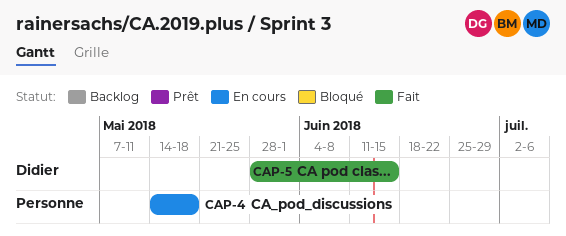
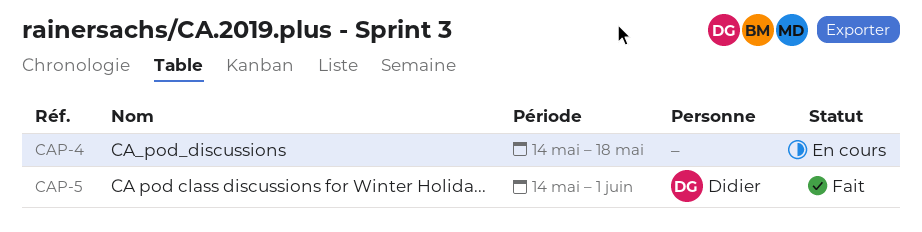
CAP-5, start: May 28 -> May 14
CAP-5, due: Jun 15 -> Jun 1

